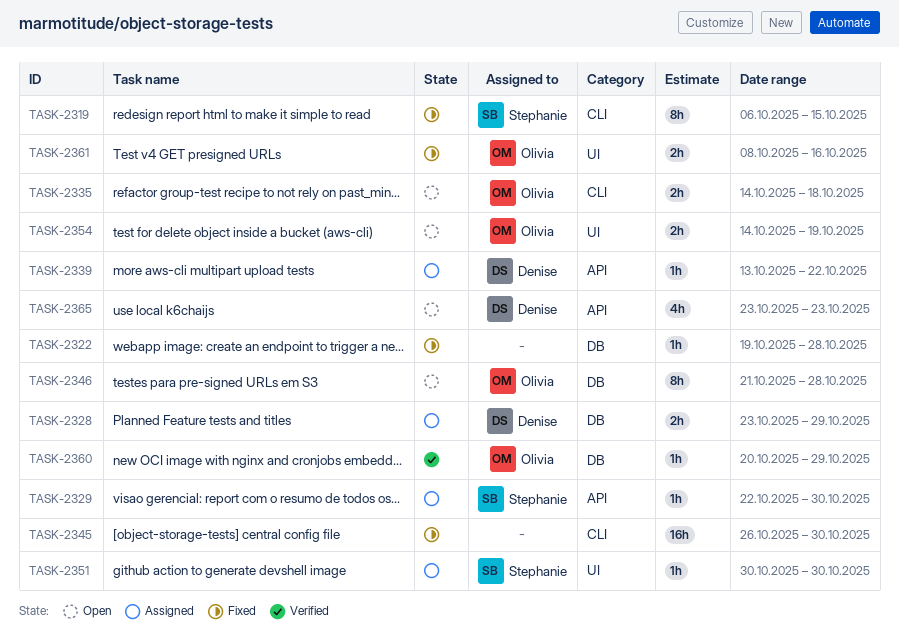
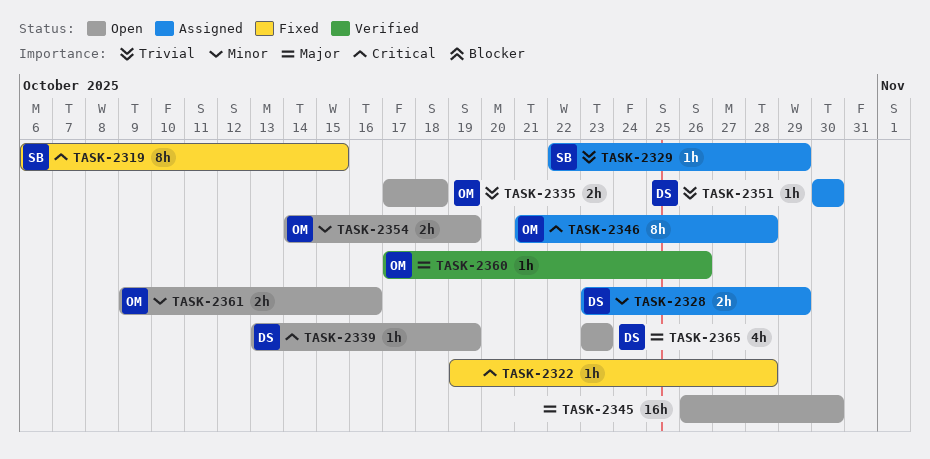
TASK-2329, due: Oct 30 -> Oct 29
TASK-2335, start: Oct 14 -> Oct 17
TASK-2339, status: Assigned -> Open
TASK-2339, due: Oct 22 -> Oct 19
TASK-2345, status: Fixed -> Open
TASK-2346, status: Open -> Assigned
TASK-2351, owner: Stephanie -> Denise
TASK-2360, start: Oct 20 -> Oct 17
TASK-2360, due: Oct 29 -> Oct 26
TASK-2361, status: Fixed -> Open
TASK-2361, start: Oct 8 -> Oct 9

